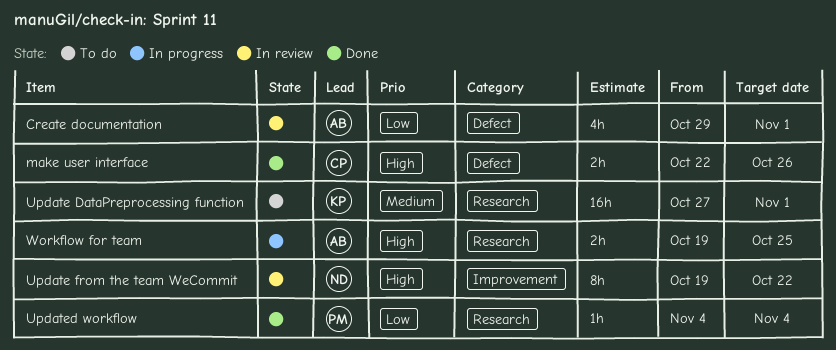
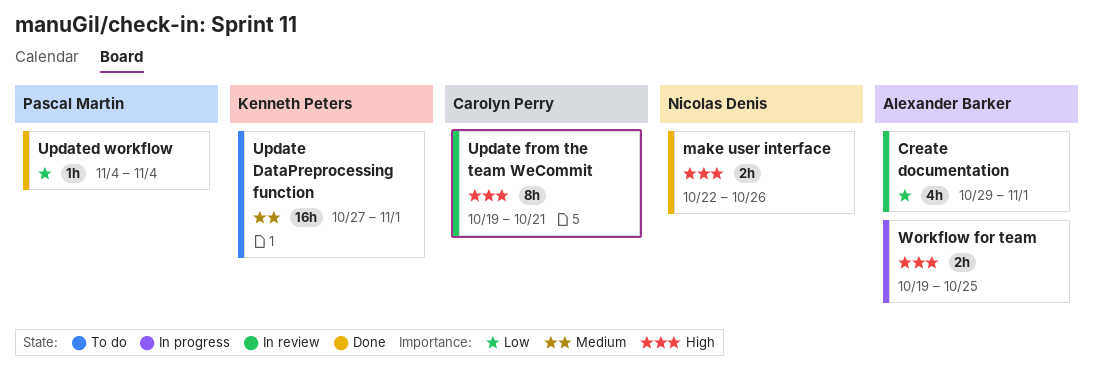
make user interface, owner: Carolyn Perry -> Nicolas Denis
Update from the team WeCommit, owner: Nicolas Denis -> Carolyn Perry
Update from the team WeCommit, due: Oct 22 -> Oct 21

